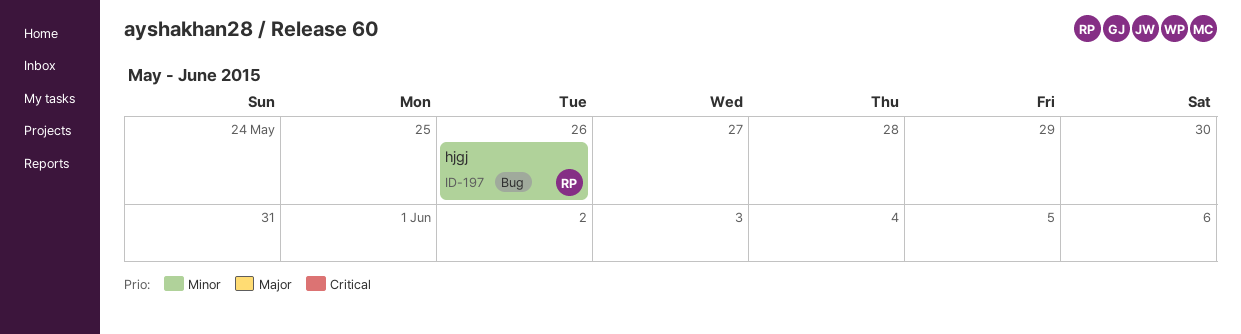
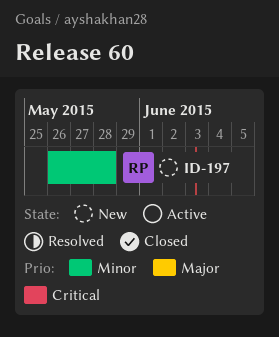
ID-197, due: May 26 -> May 28

